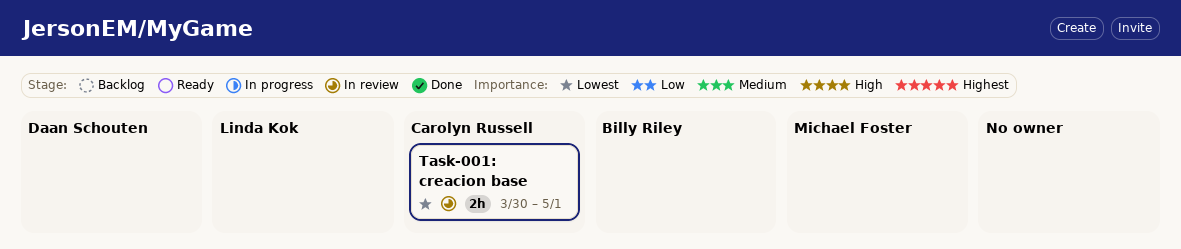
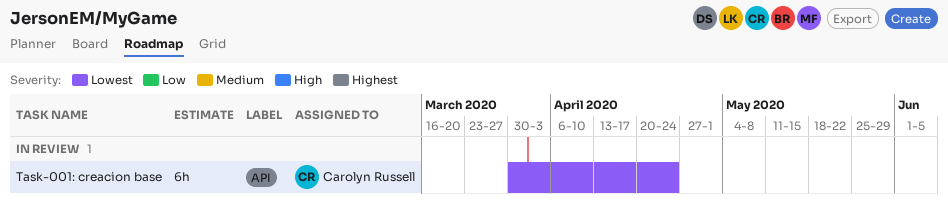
Task-001: creacion base, estimate: 2h -> 6h
Task-001: creacion base, due: May 1 -> Apr 24

